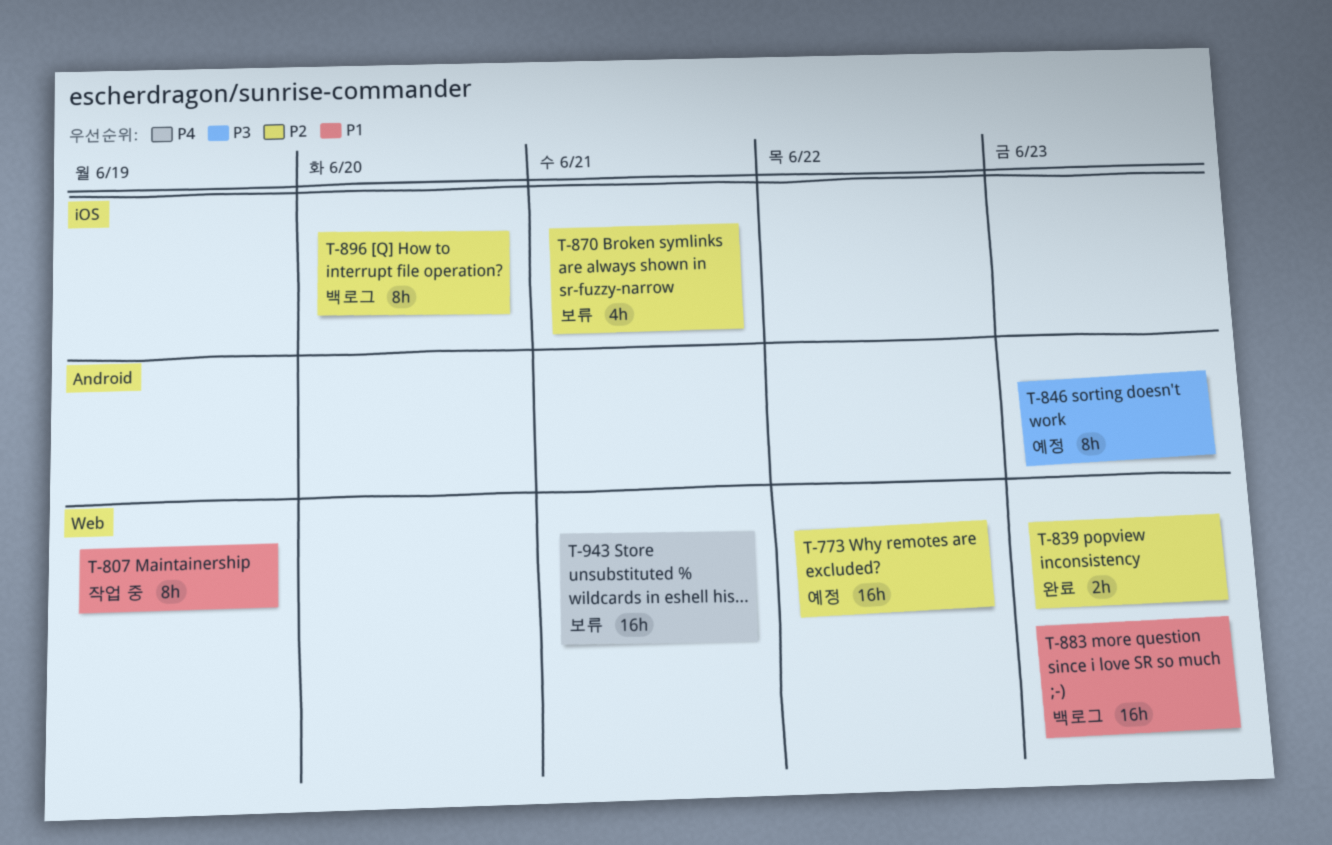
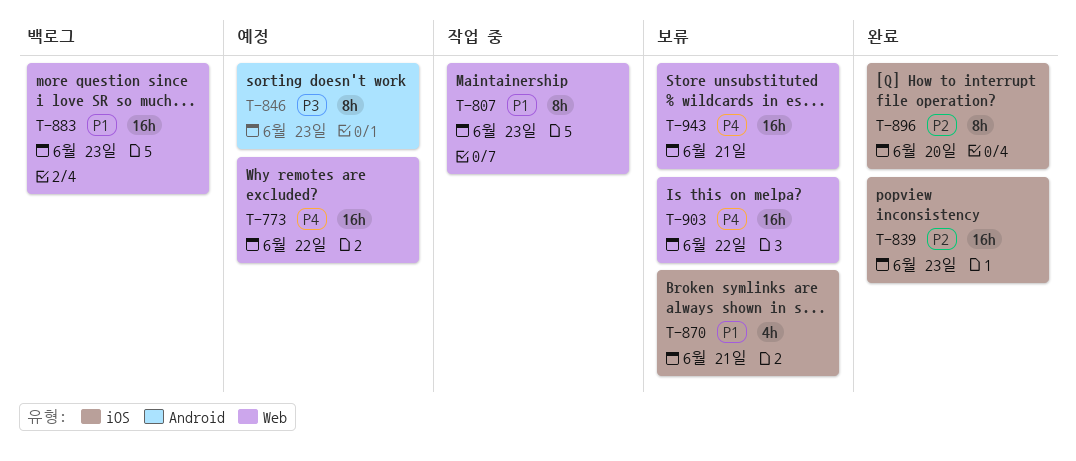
T-773, priority: P2 -> P4
T-807, due: Jun 19 -> Jun 23
T-839, label: Web -> iOS
T-839, estimate: 2h -> 16h
T-870, priority: P2 -> P1
T-896, status: 백로그 -> 완료
T-903: none -> present

